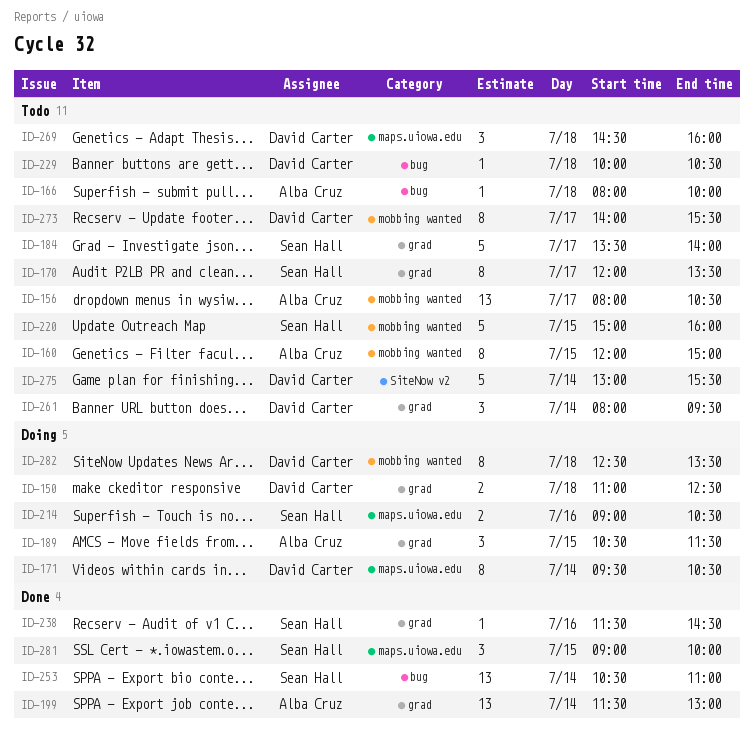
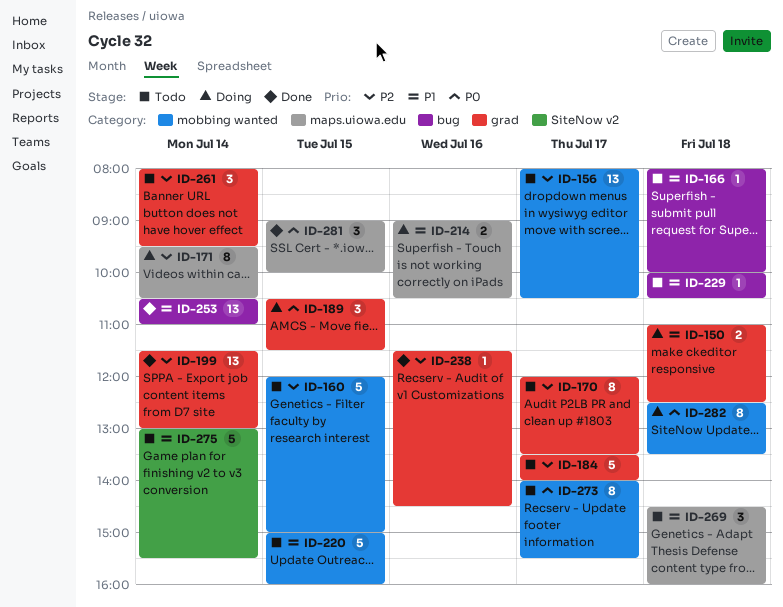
ID-160, estimate: 8 -> 5

